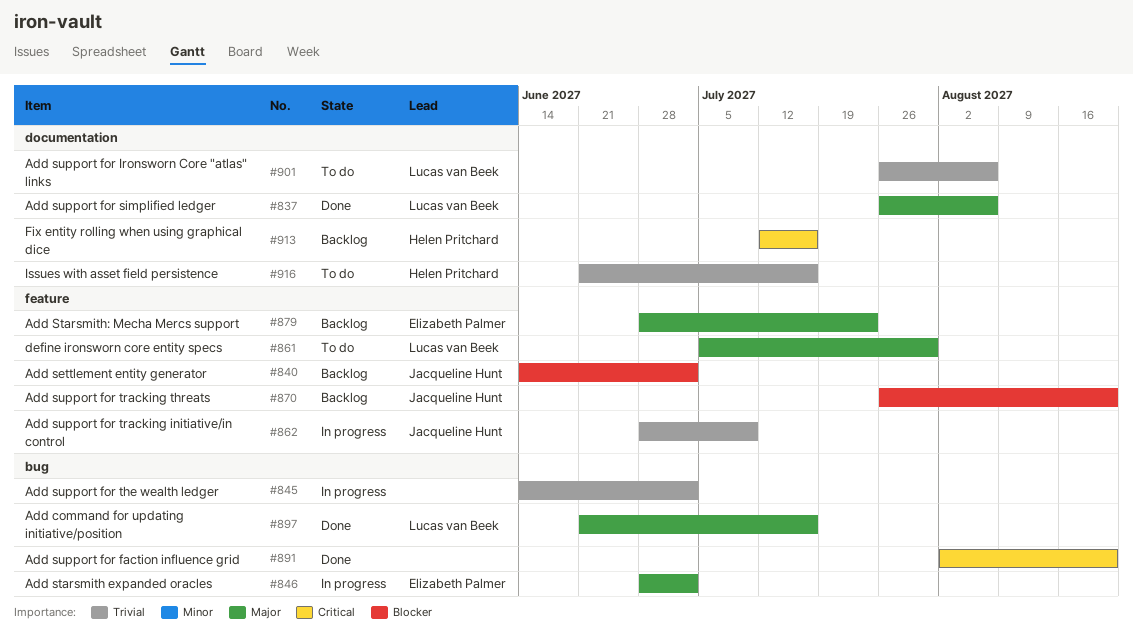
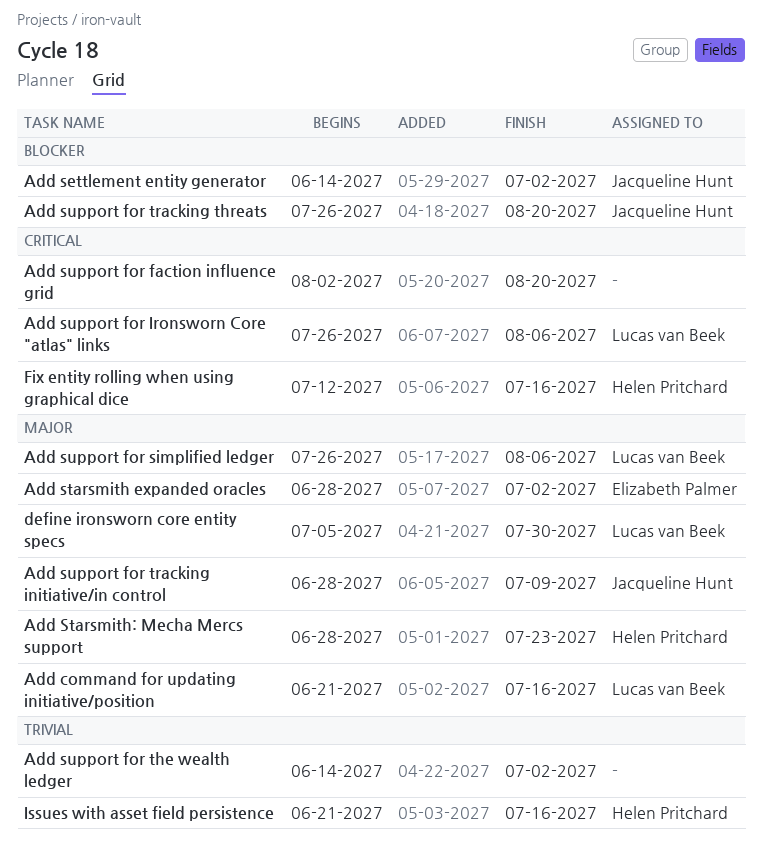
Add Starsmith: Mecha Mercs support, owner: Elizabeth Palmer -> Helen Pritchard
Add support for Ironsworn Core "atlas" links, priority: Trivial -> Critical
Add support for tracking initiative/in control, priority: Trivial -> Major

